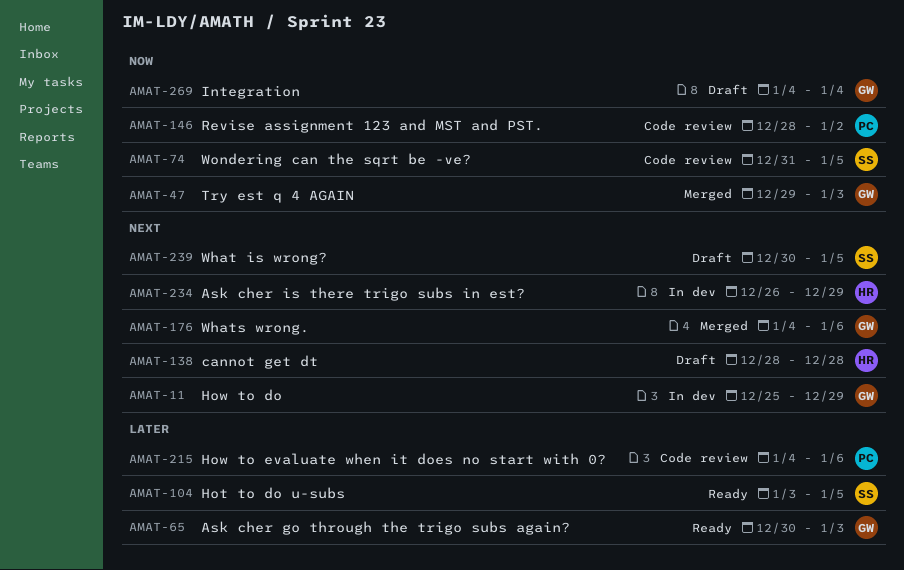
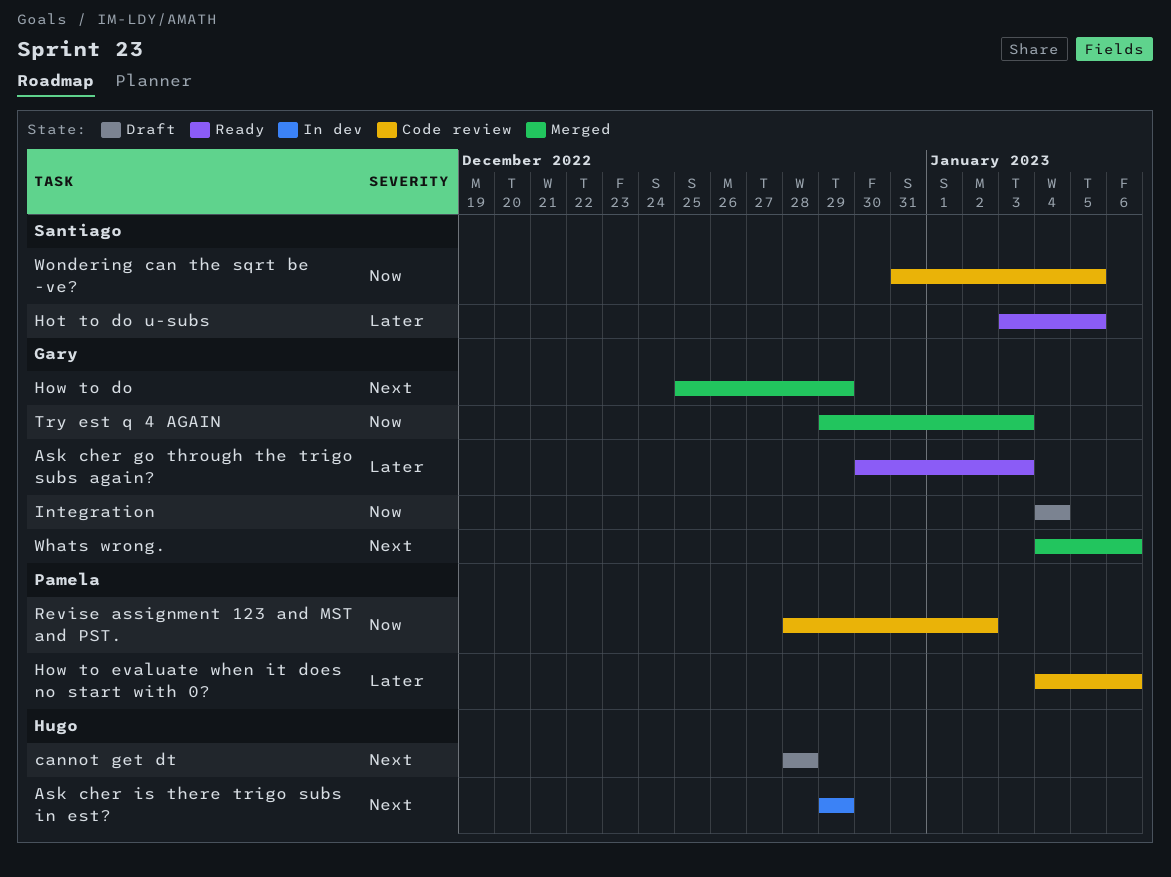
Ask cher is there trigo subs in est?, start: Dec 26 -> Dec 29
How to do, status: In dev -> Merged
What is wrong?: present -> none

